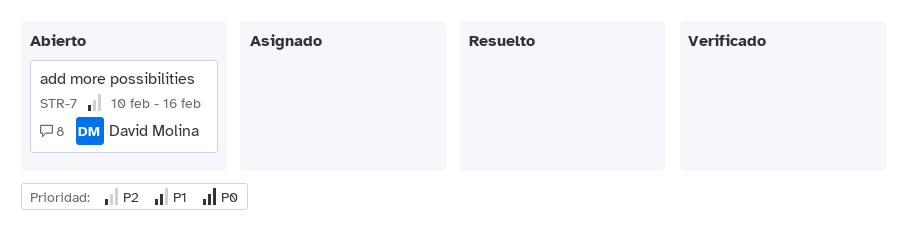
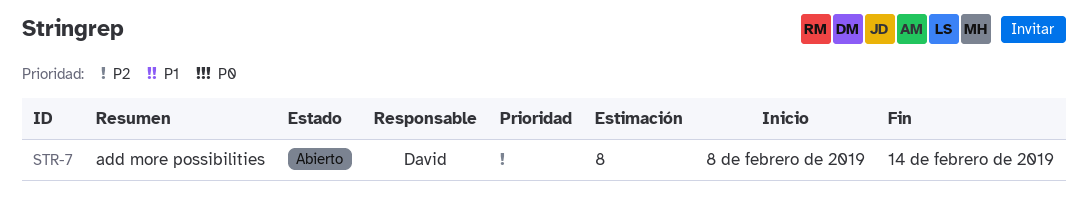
STR-7, start: Feb 10 -> Feb 8
STR-7, due: Feb 16 -> Feb 14

